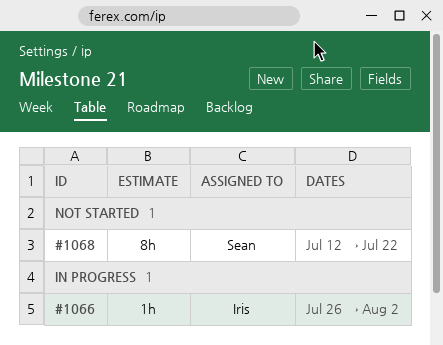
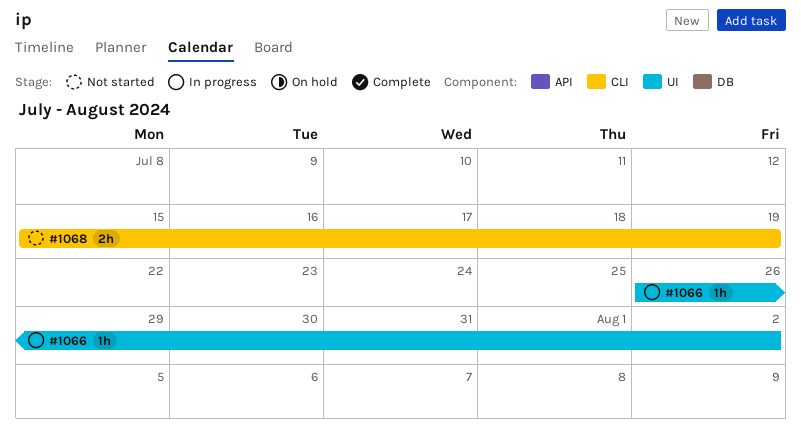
#1068, estimate: 8h -> 2h
#1068, start: Jul 12 -> Jul 15
#1068, due: Jul 22 -> Jul 19

